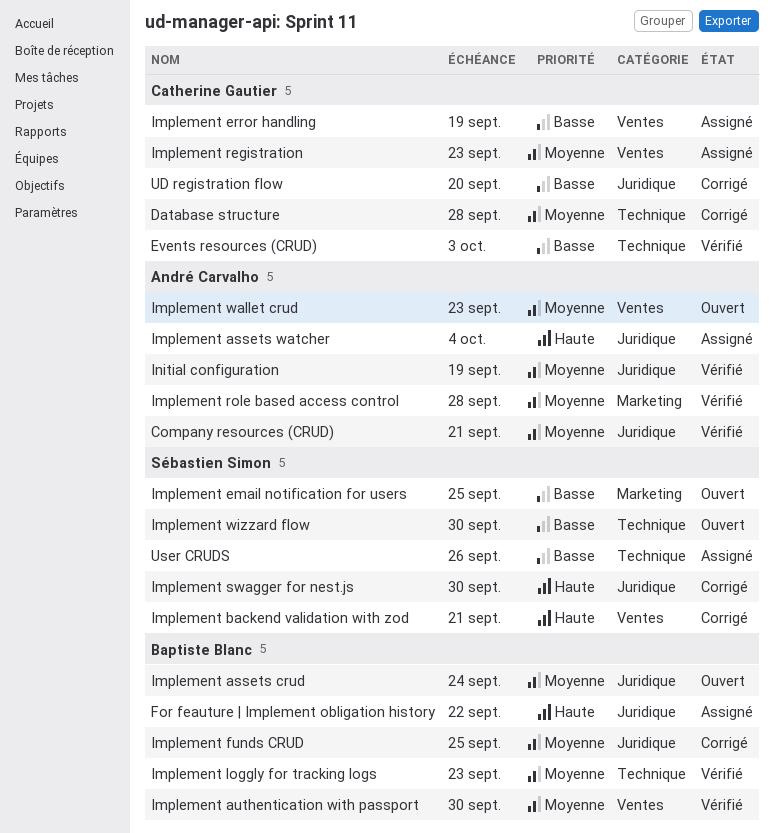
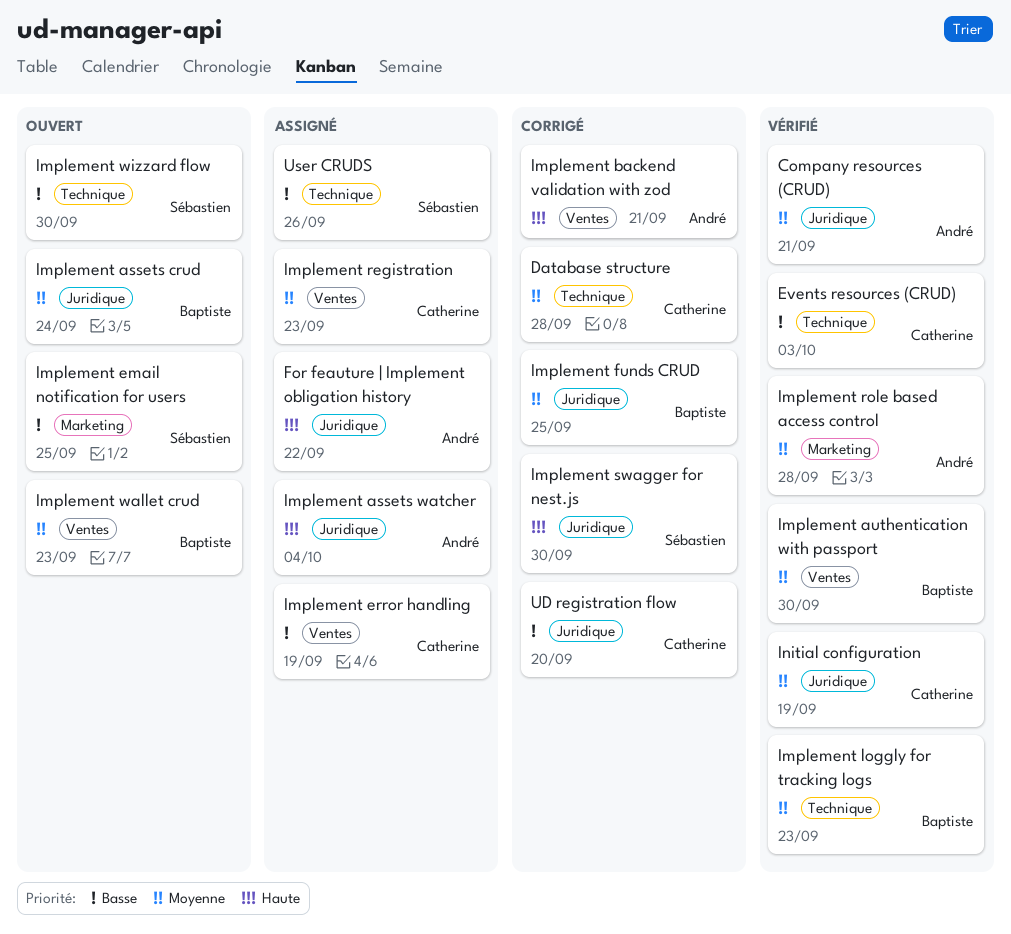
For feauture | Implement obligation history, owner: Baptiste Blanc -> André Carvalho
Implement backend validation with zod, owner: Sébastien Simon -> André Carvalho
Implement wallet crud, owner: André Carvalho -> Baptiste Blanc
Initial configuration, owner: André Carvalho -> Catherine Gautier

